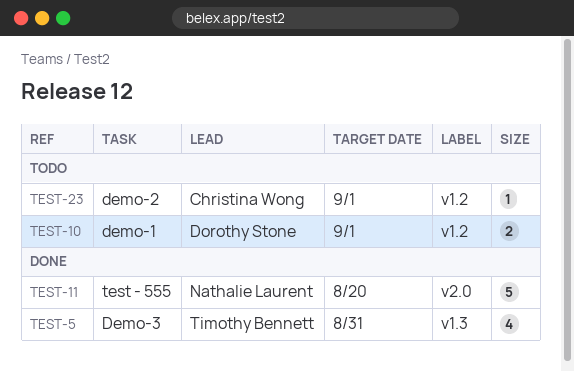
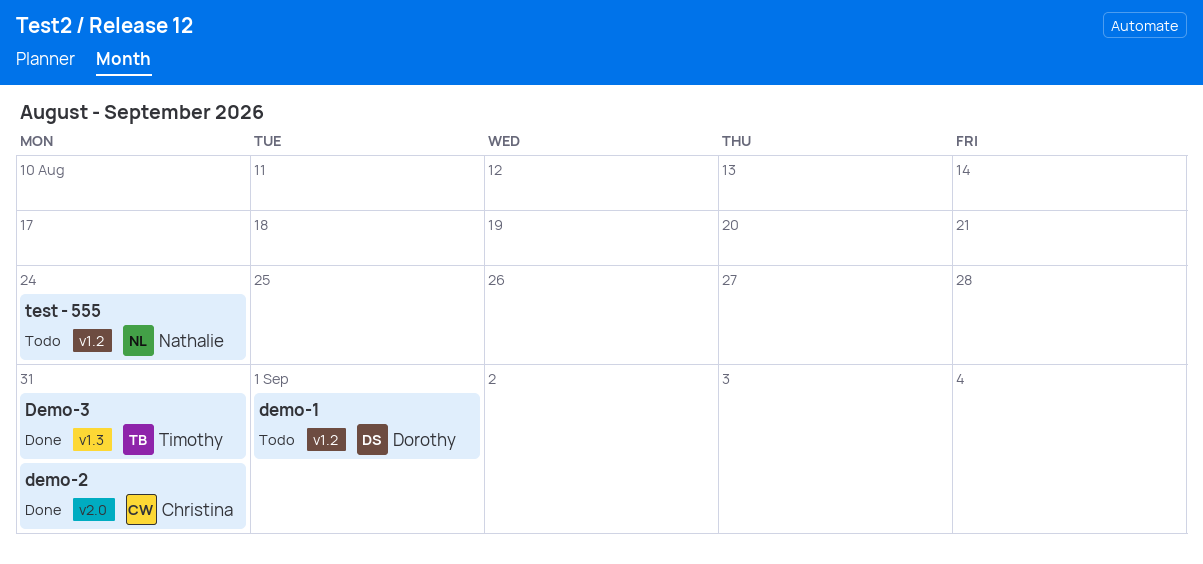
demo-2, status: Todo -> Done
demo-2, label: v1.2 -> v2.0
demo-2, due: Sep 1 -> Aug 31
test - 555, status: Done -> Todo
test - 555, label: v2.0 -> v1.2
test - 555, due: Aug 20 -> Aug 24

